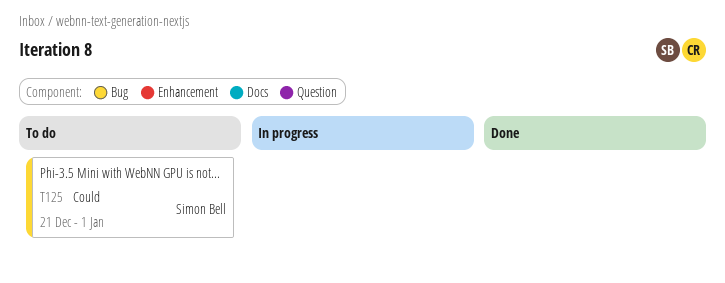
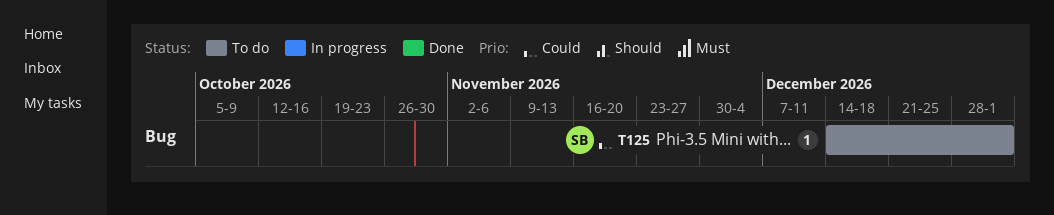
T125, start: Dec 21 -> Dec 14

